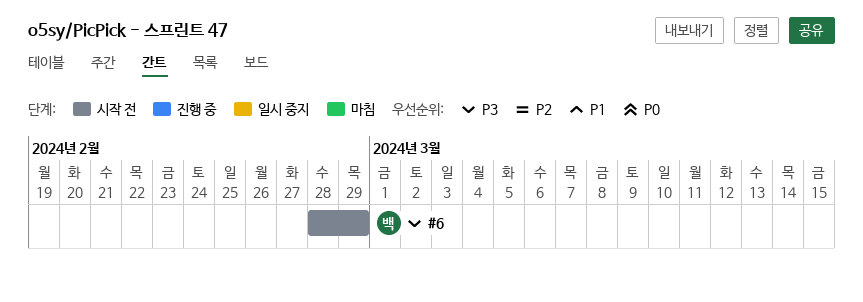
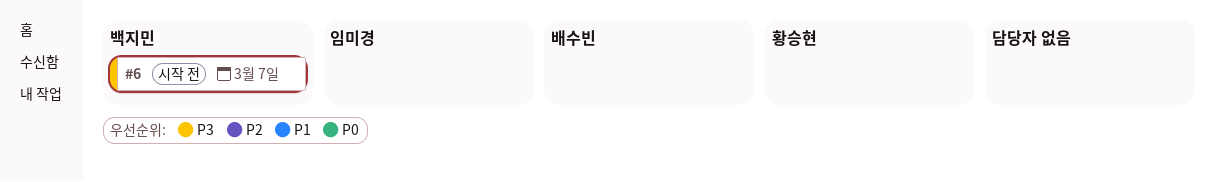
#6, due: Feb 29 -> Mar 7

